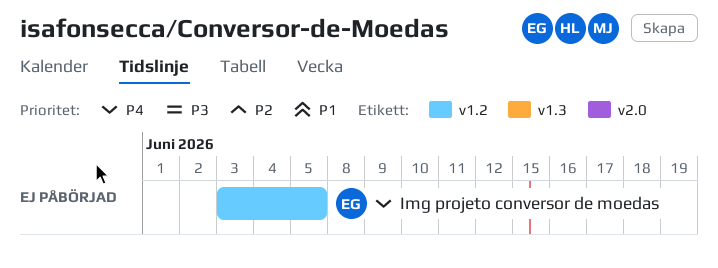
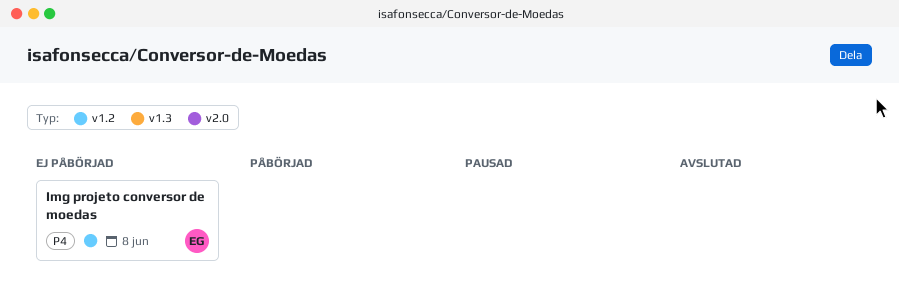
Img projeto conversor de moedas, due: Jun 5 -> Jun 8

